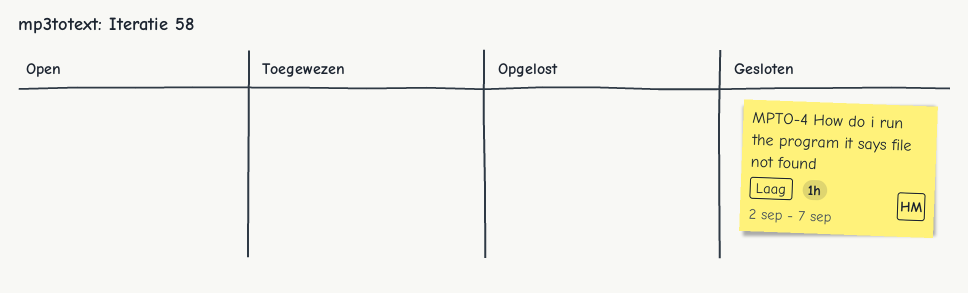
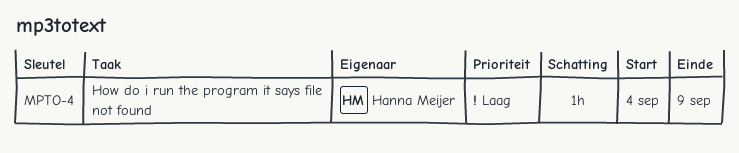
MPTO-4, start: Sep 2 -> Sep 4
MPTO-4, due: Sep 7 -> Sep 9

